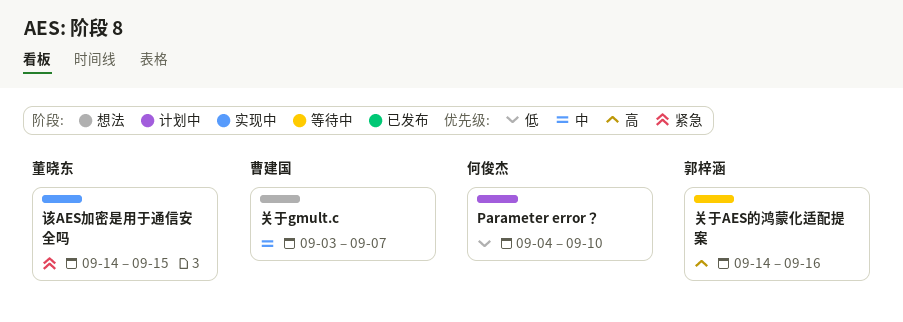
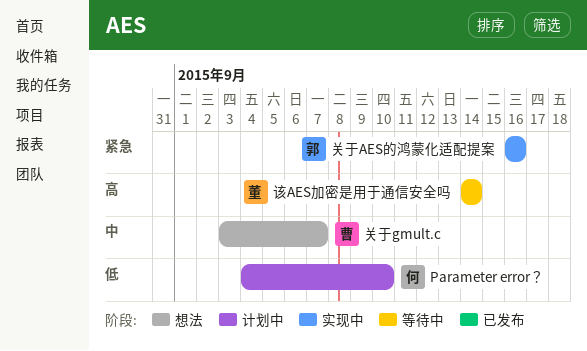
关于AES的鸿蒙化适配提案, status: 等待中 -> 实现中
关于AES的鸿蒙化适配提案, priority: 高 -> 紧急
关于AES的鸿蒙化适配提案, start: Sep 14 -> Sep 16
该AES加密是用于通信安全吗, status: 实现中 -> 等待中
该AES加密是用于通信安全吗, priority: 紧急 -> 高
该AES加密是用于通信安全吗, due: Sep 15 -> Sep 14

